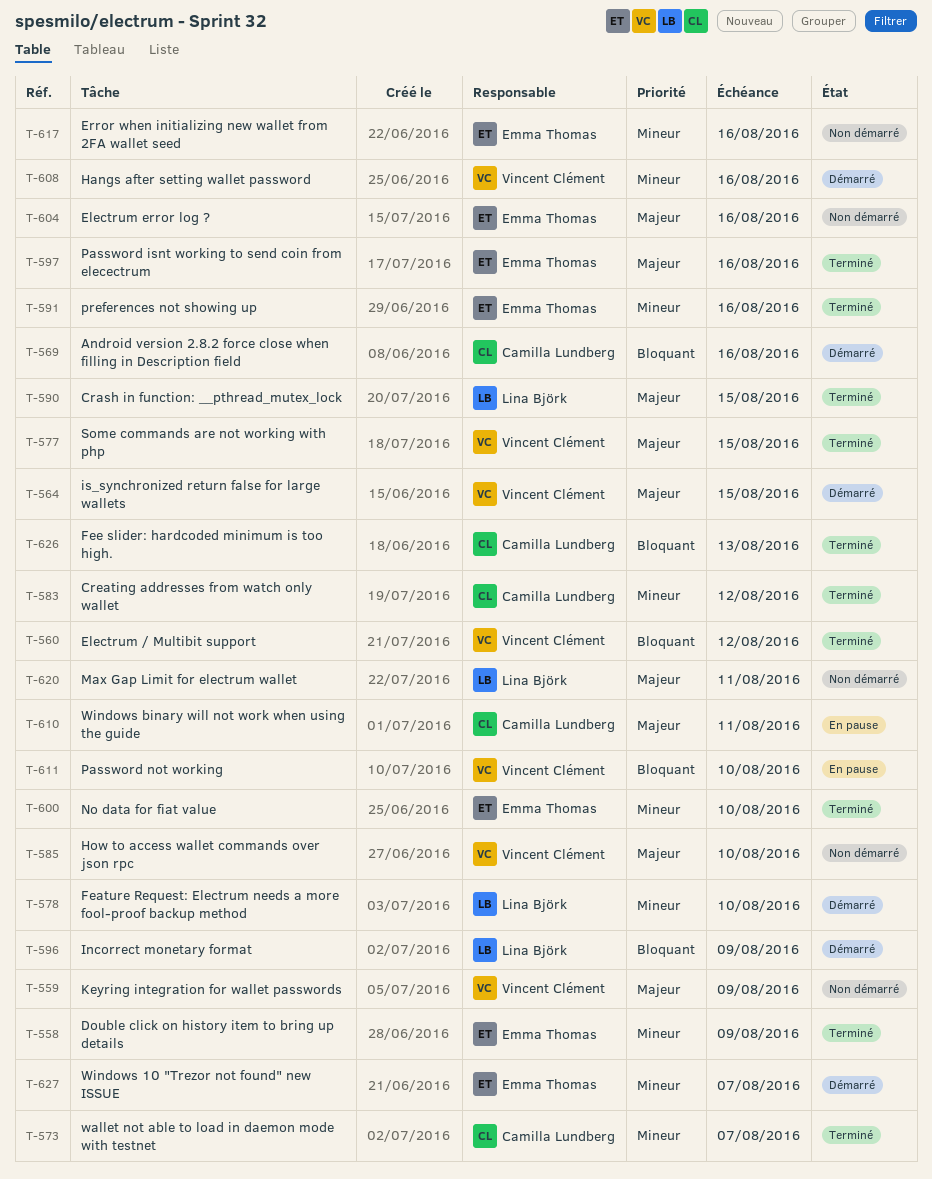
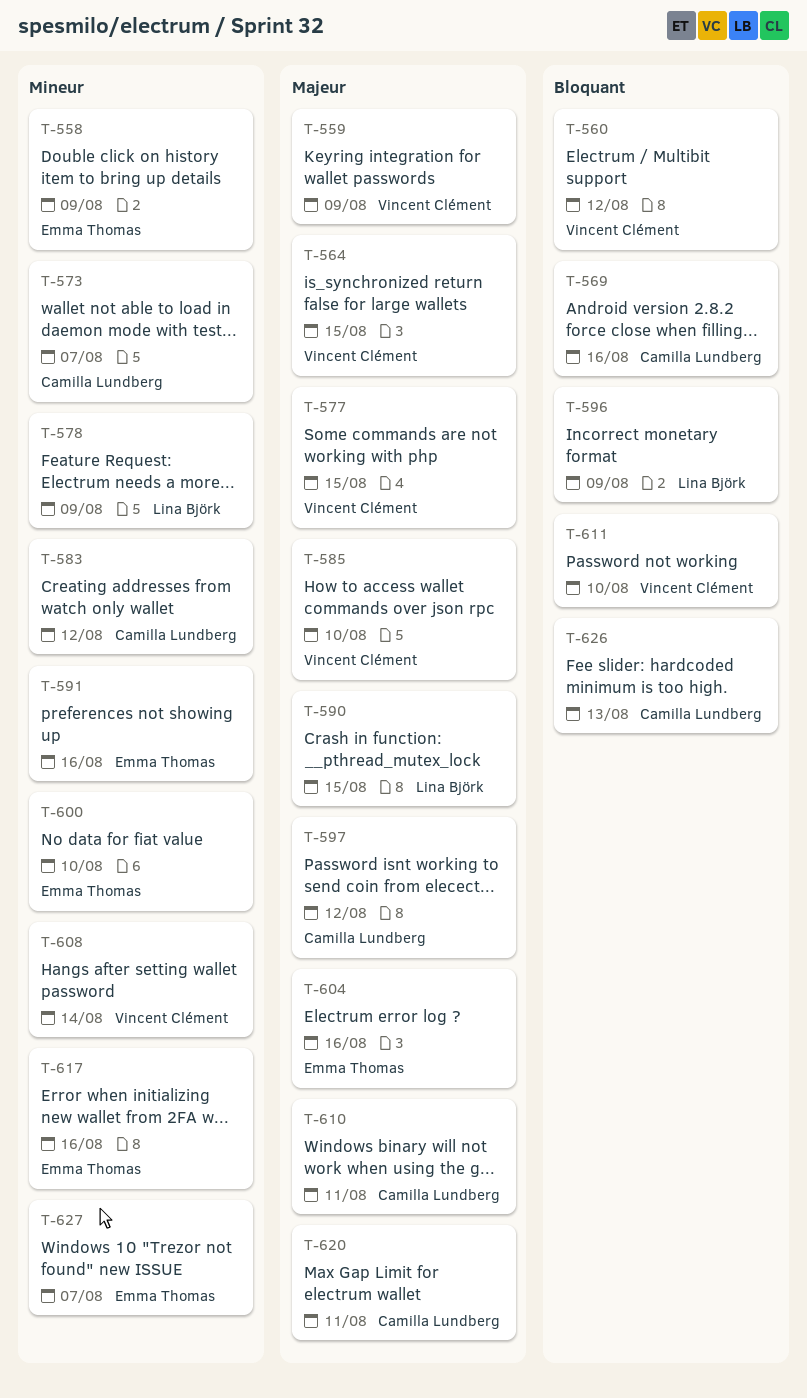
T-578, due: Aug 10 -> Aug 9
T-597, owner: Emma Thomas -> Camilla Lundberg
T-597, due: Aug 16 -> Aug 12
T-608, due: Aug 16 -> Aug 14
T-620, owner: Lina Björk -> Camilla Lundberg

